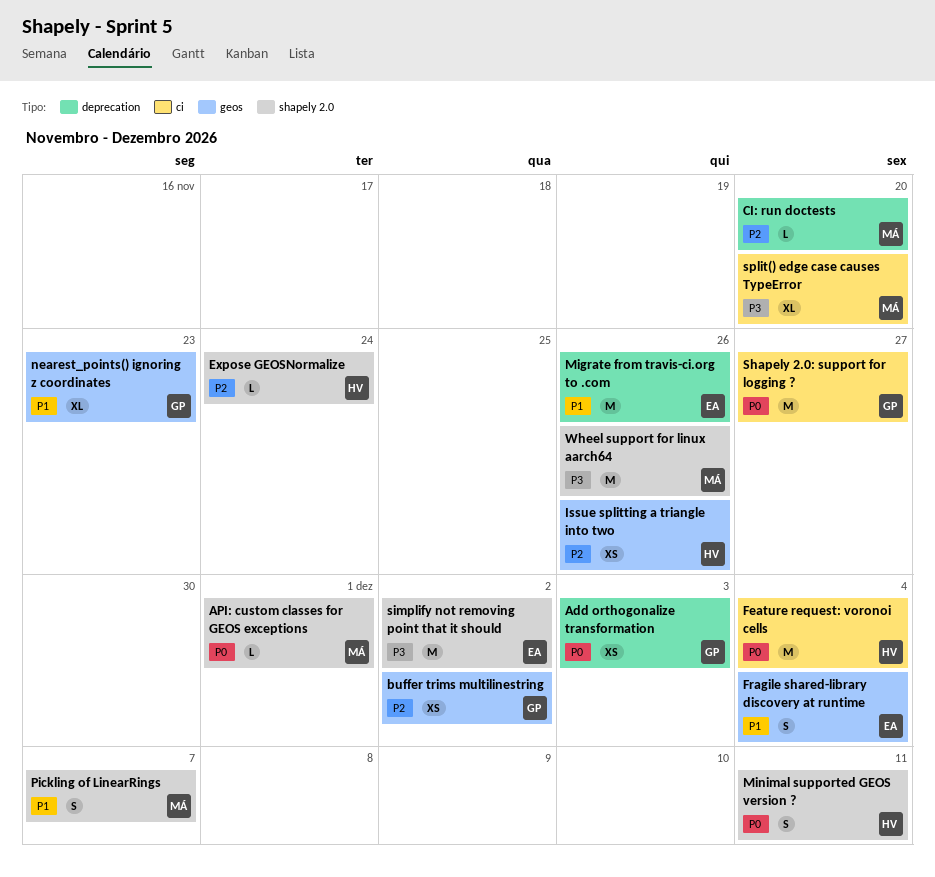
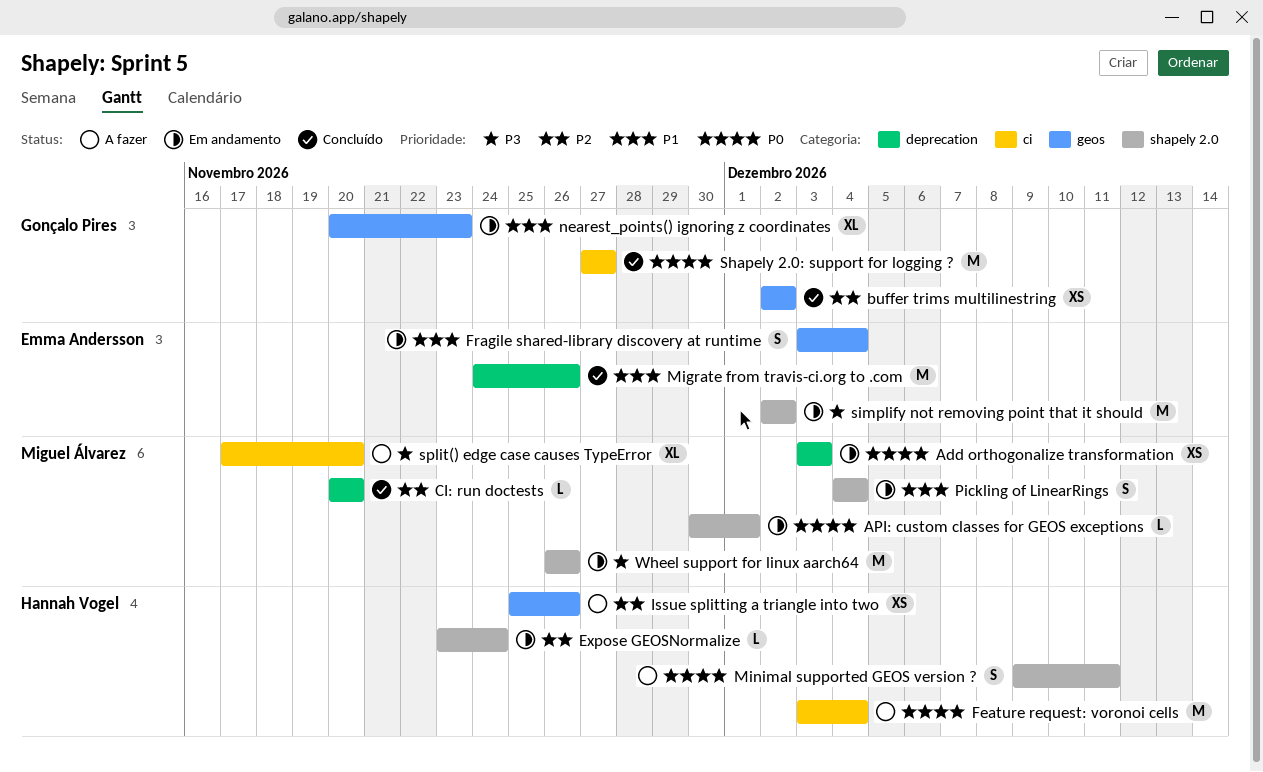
Add orthogonalize transformation, owner: Gonçalo Pires -> Miguel Álvarez
Pickling of LinearRings, due: Dec 7 -> Dec 4

